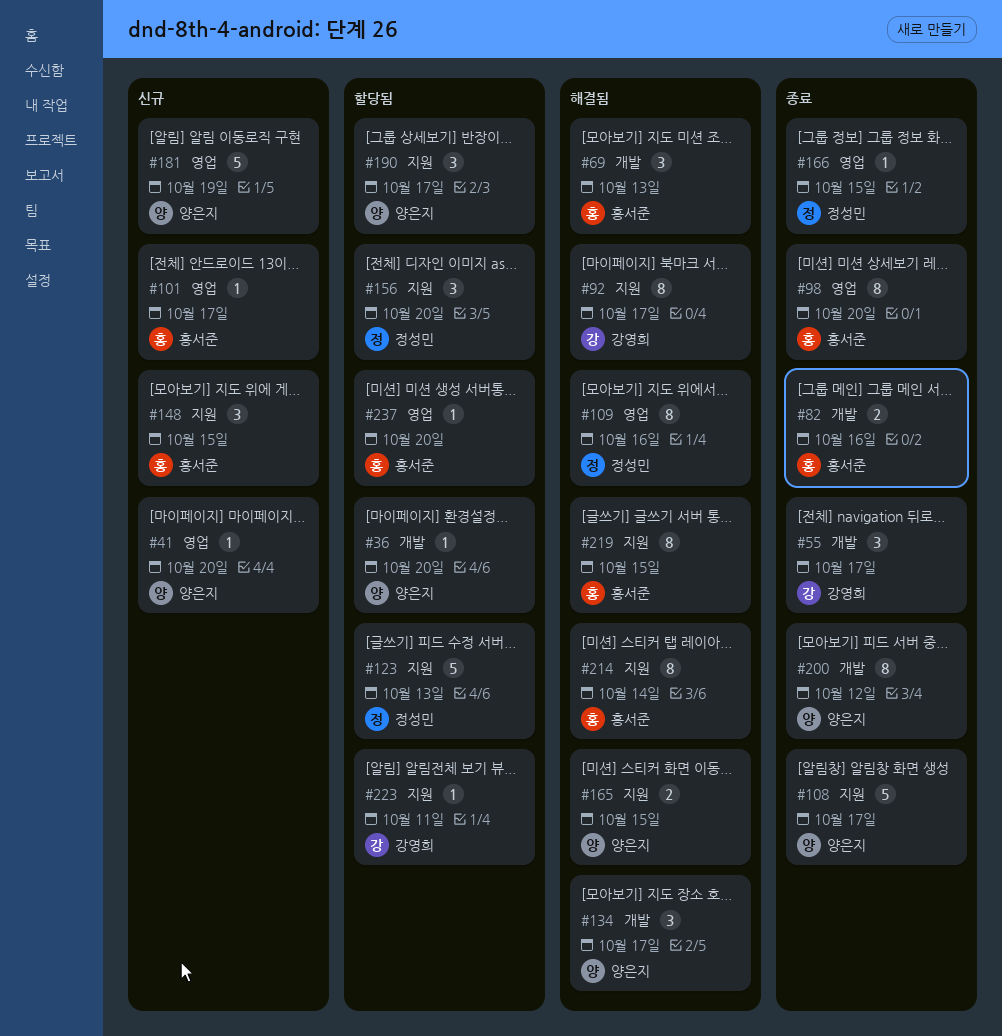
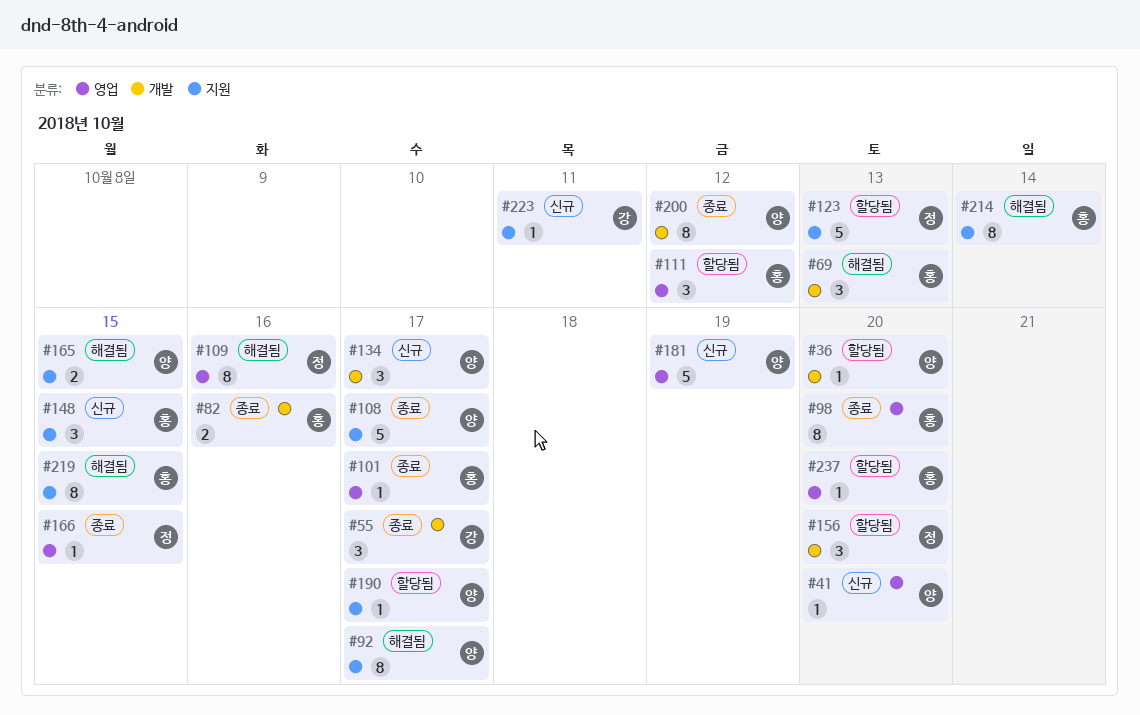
#92, owner: 강영희 -> 양은지
#101, status: 신규 -> 종료
#111: none -> present
#134, status: 해결됨 -> 신규
#156, label: 지원 -> 개발
#190, estimate: 3 -> 1
#223, status: 할당됨 -> 신규

